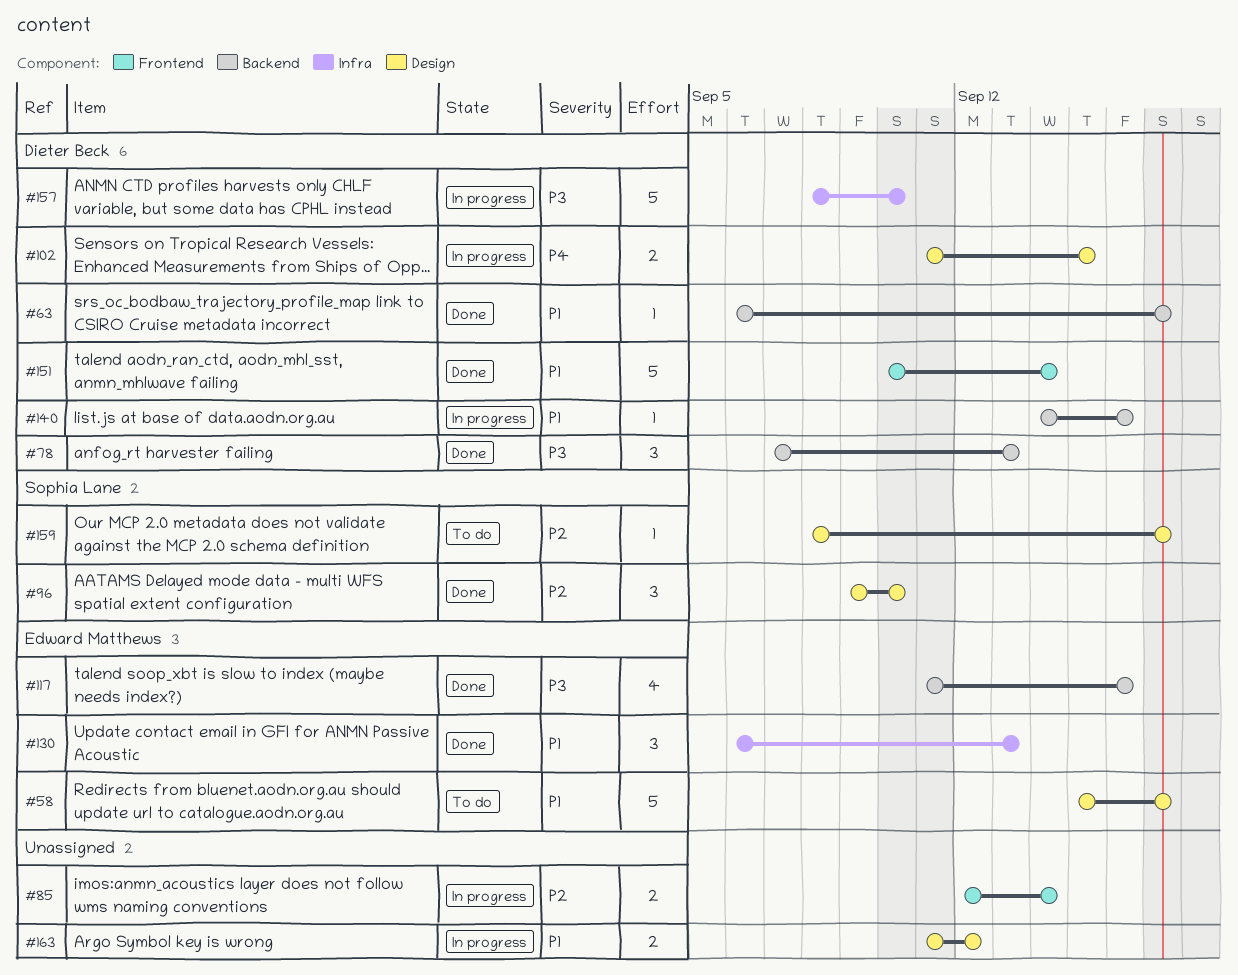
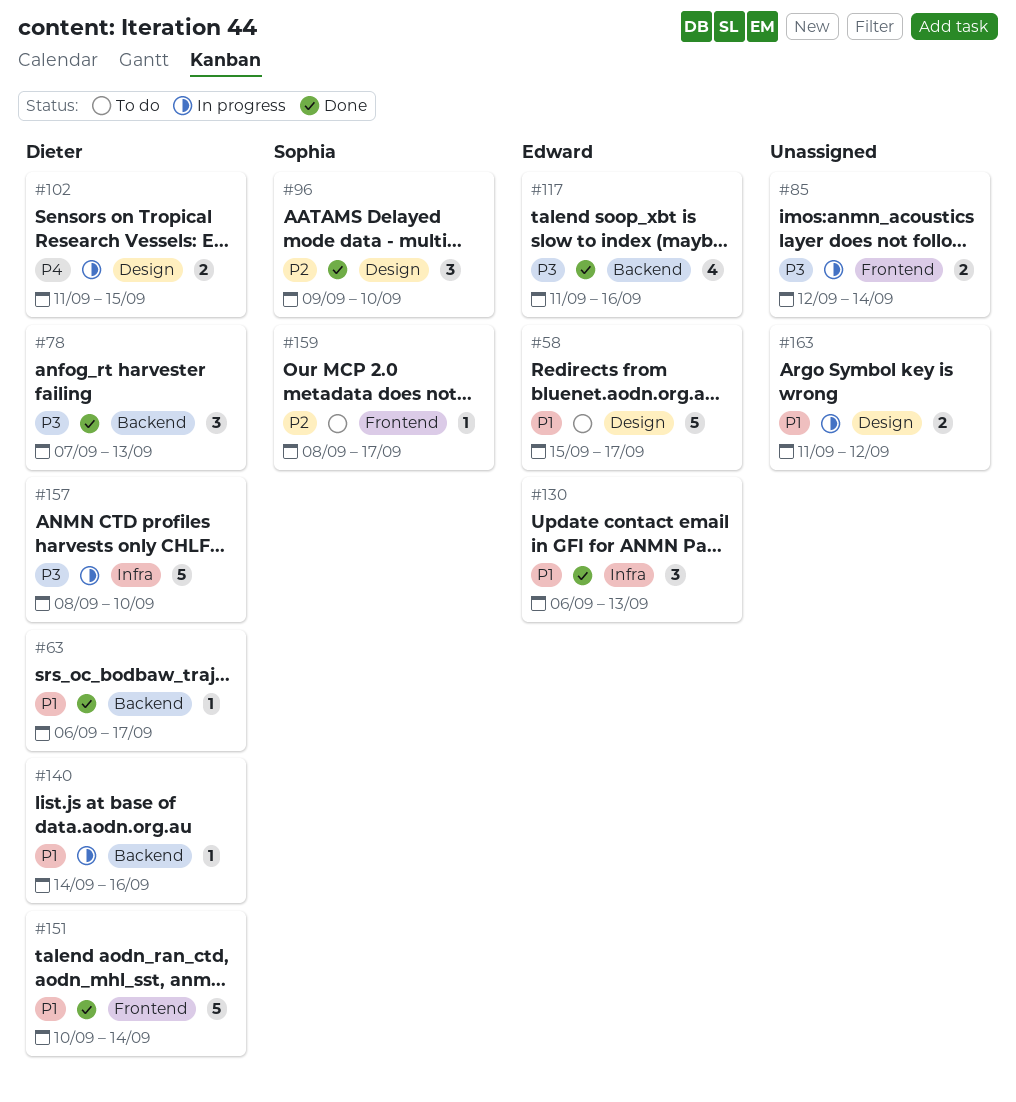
#85, priority: P2 -> P3
#159, label: Design -> Frontend

